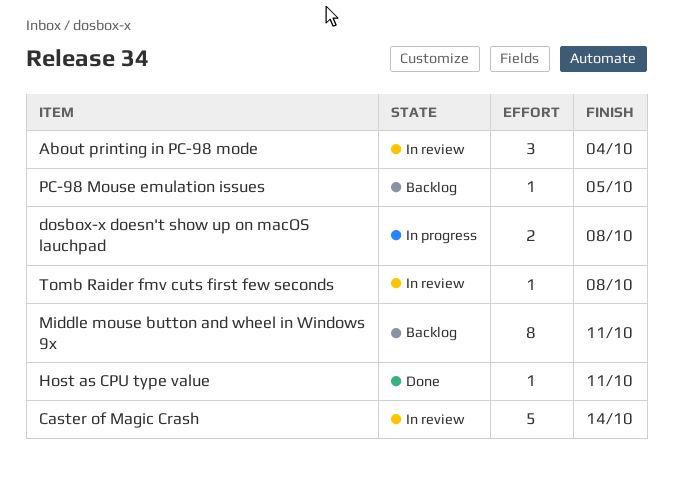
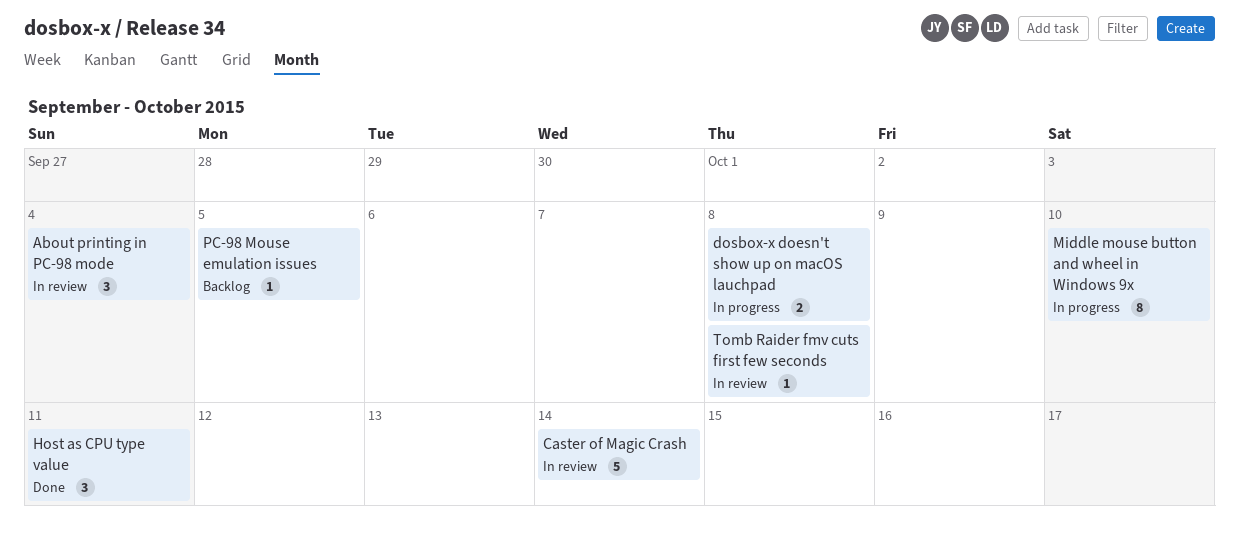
Host as CPU type value, estimate: 1 -> 3
Middle mouse button and wheel in Windows 9x, status: Backlog -> In progress
Middle mouse button and wheel in Windows 9x, due: Oct 11 -> Oct 10

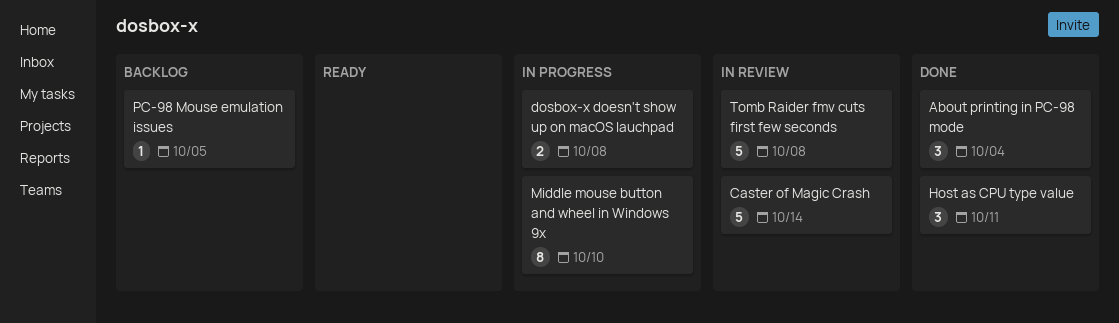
About printing in PC-98 mode, status: In review -> Done
Tomb Raider fmv cuts first few seconds, estimate: 1 -> 5

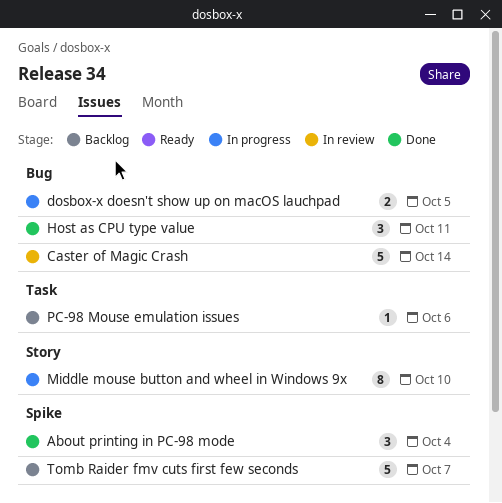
dosbox-x doesn't show up on macOS lauchpad, due: Oct 8 -> Oct 5
PC-98 Mouse emulation issues, due: Oct 5 -> Oct 6
Tomb Raider fmv cuts first few seconds, status: In review -> Backlog
Tomb Raider fmv cuts first few seconds, due: Oct 8 -> Oct 7

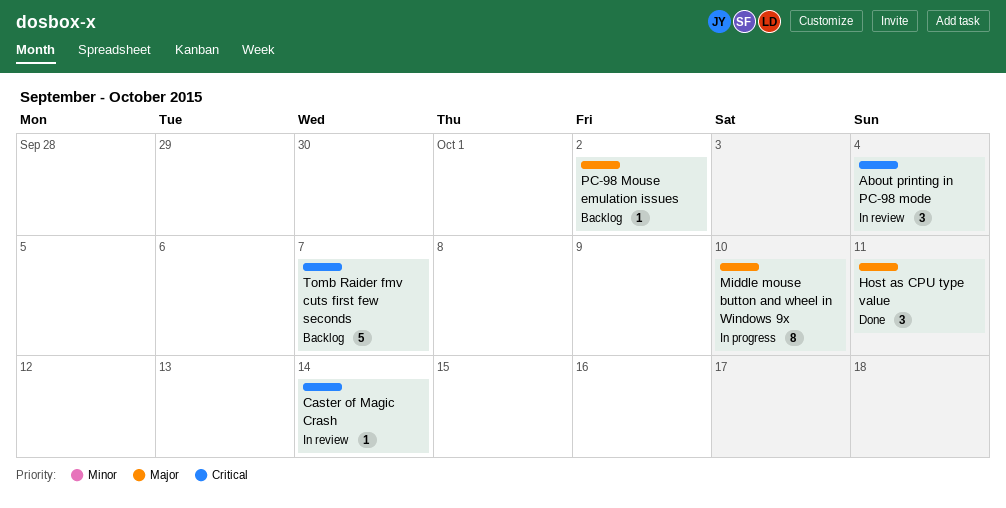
About printing in PC-98 mode, status: Done -> In review
Caster of Magic Crash, estimate: 5 -> 1
dosbox-x doesn't show up on macOS lauchpad: present -> none
PC-98 Mouse emulation issues, due: Oct 6 -> Oct 2

